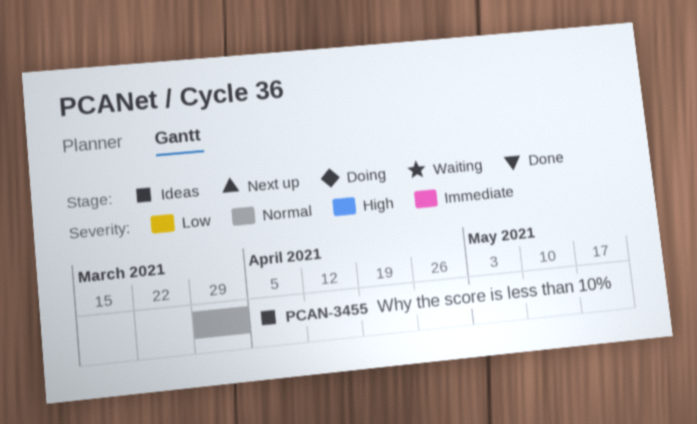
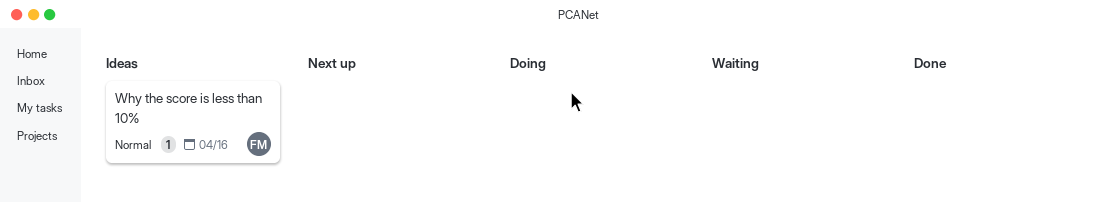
Why the score is less than 10%, due: Apr 2 -> Apr 16

